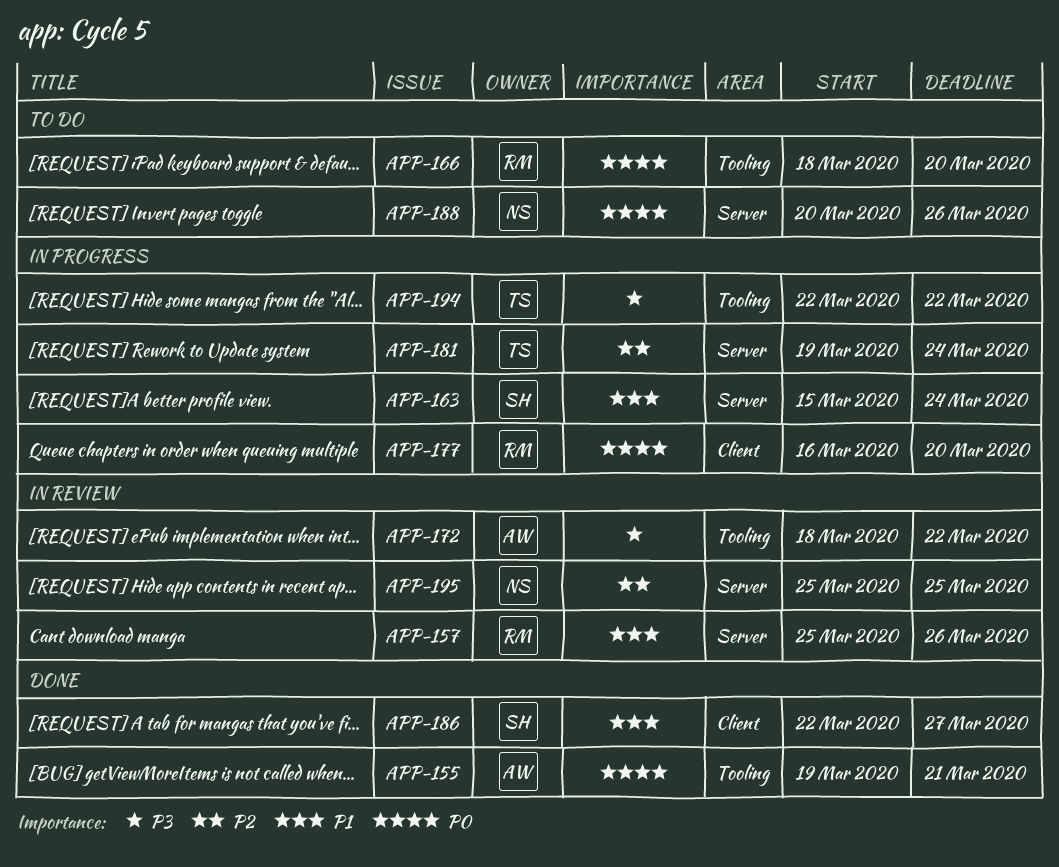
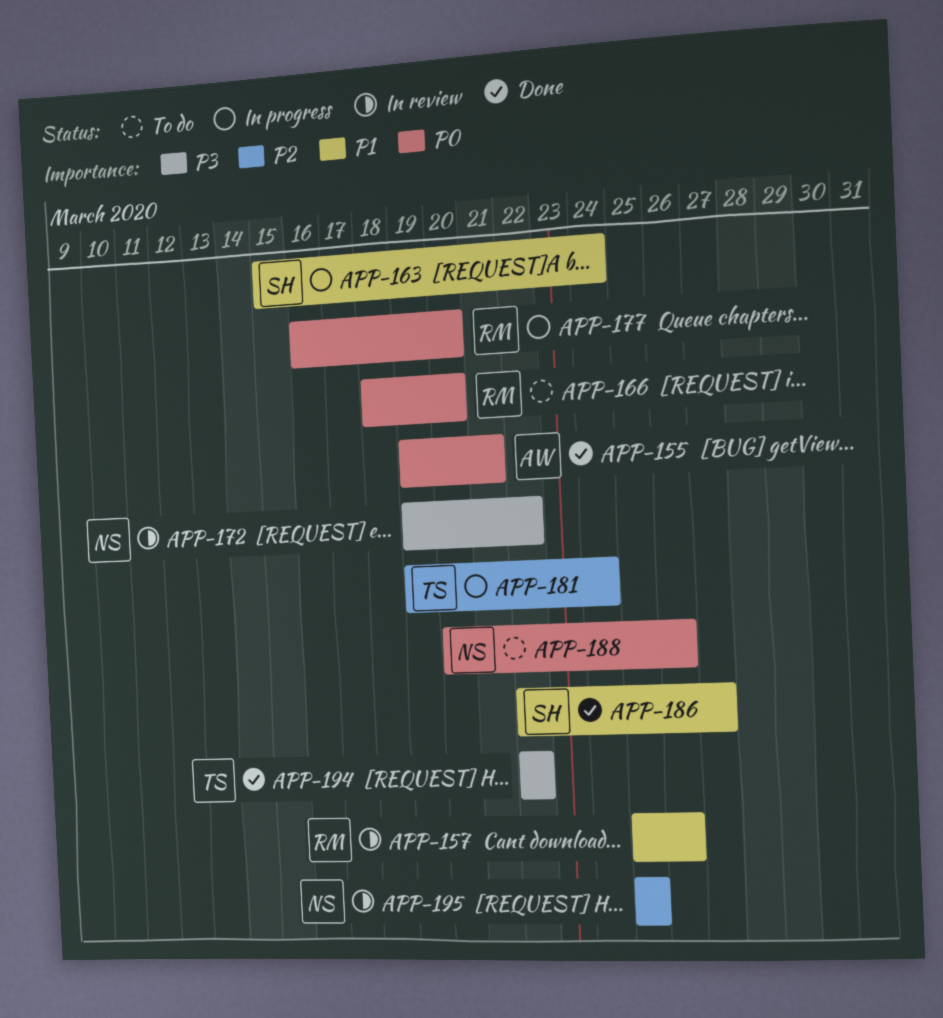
APP-172, owner: AW -> NS
APP-172, start: Mar 18 -> Mar 19
APP-194, status: In progress -> Done

